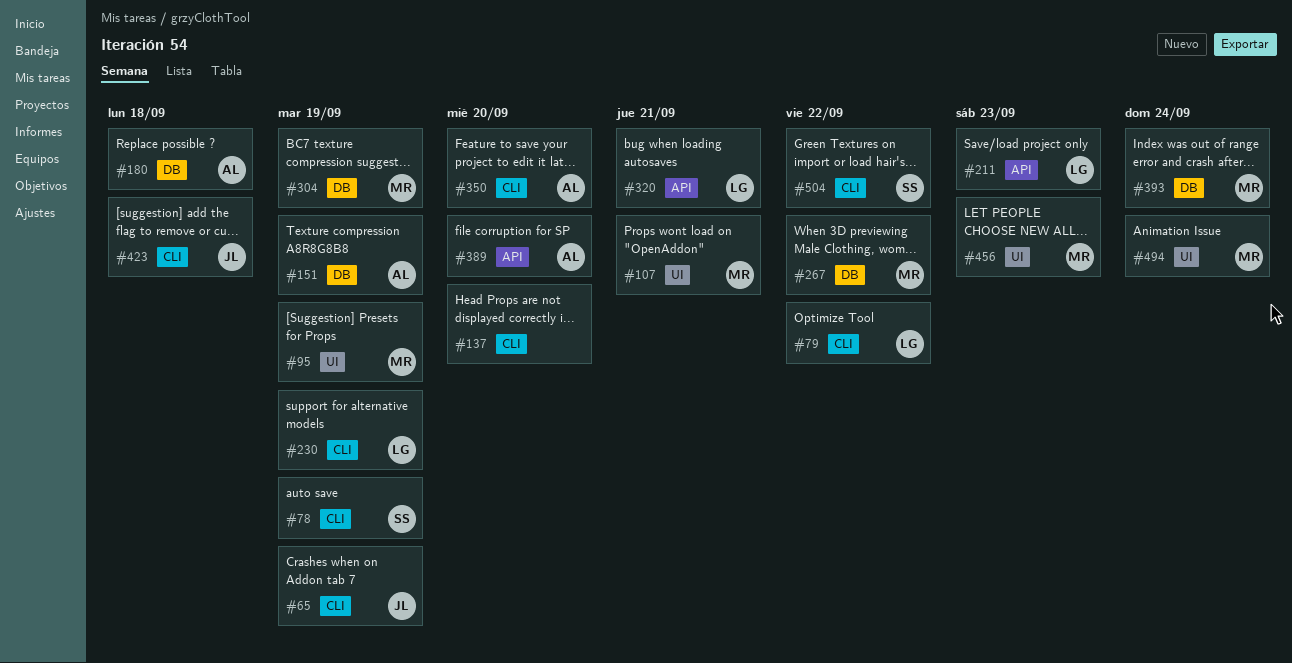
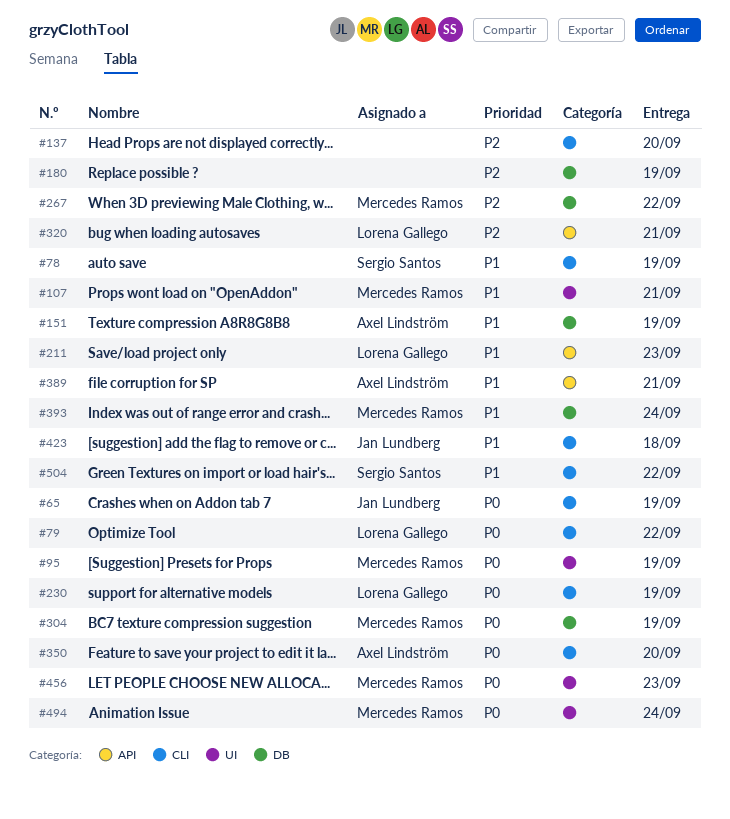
#180, owner: Axel Lindström -> none
#180, due: Sep 18 -> Sep 19
#389, due: Sep 20 -> Sep 21

